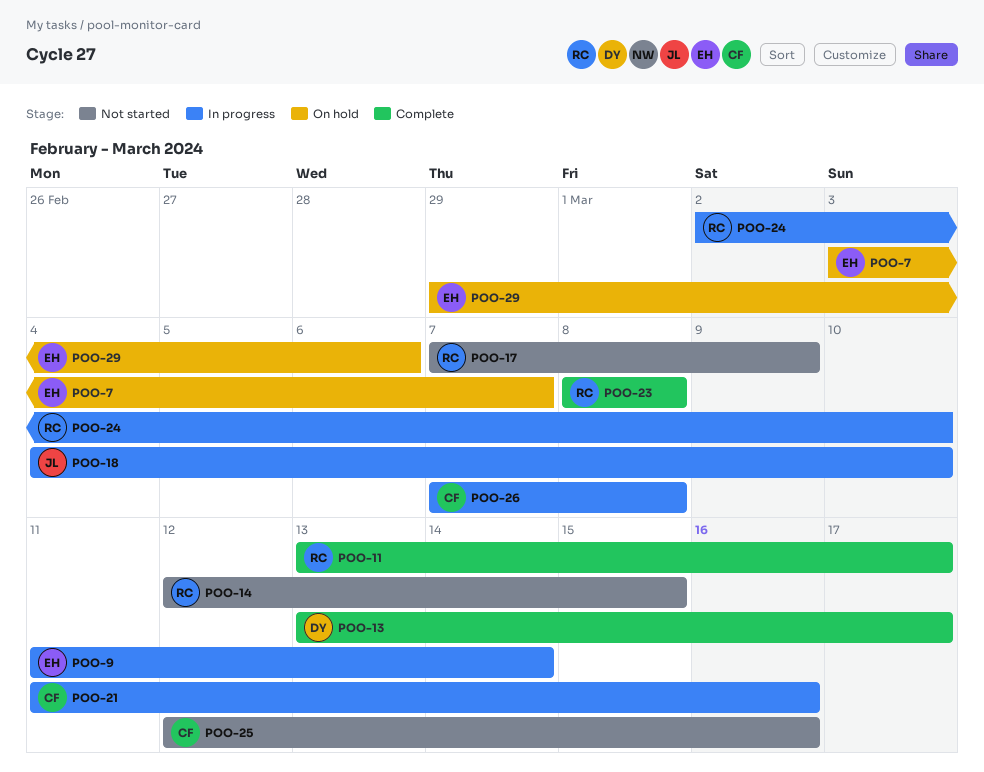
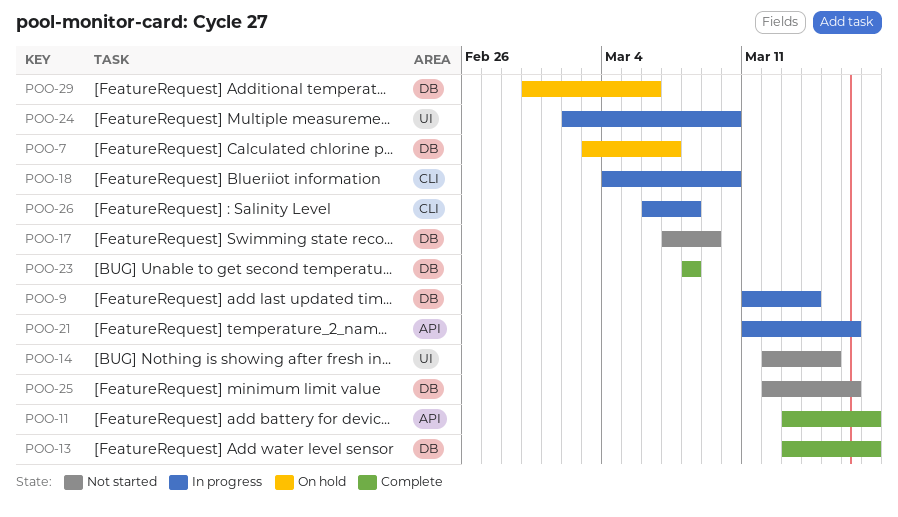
POO-26, start: Mar 7 -> Mar 6

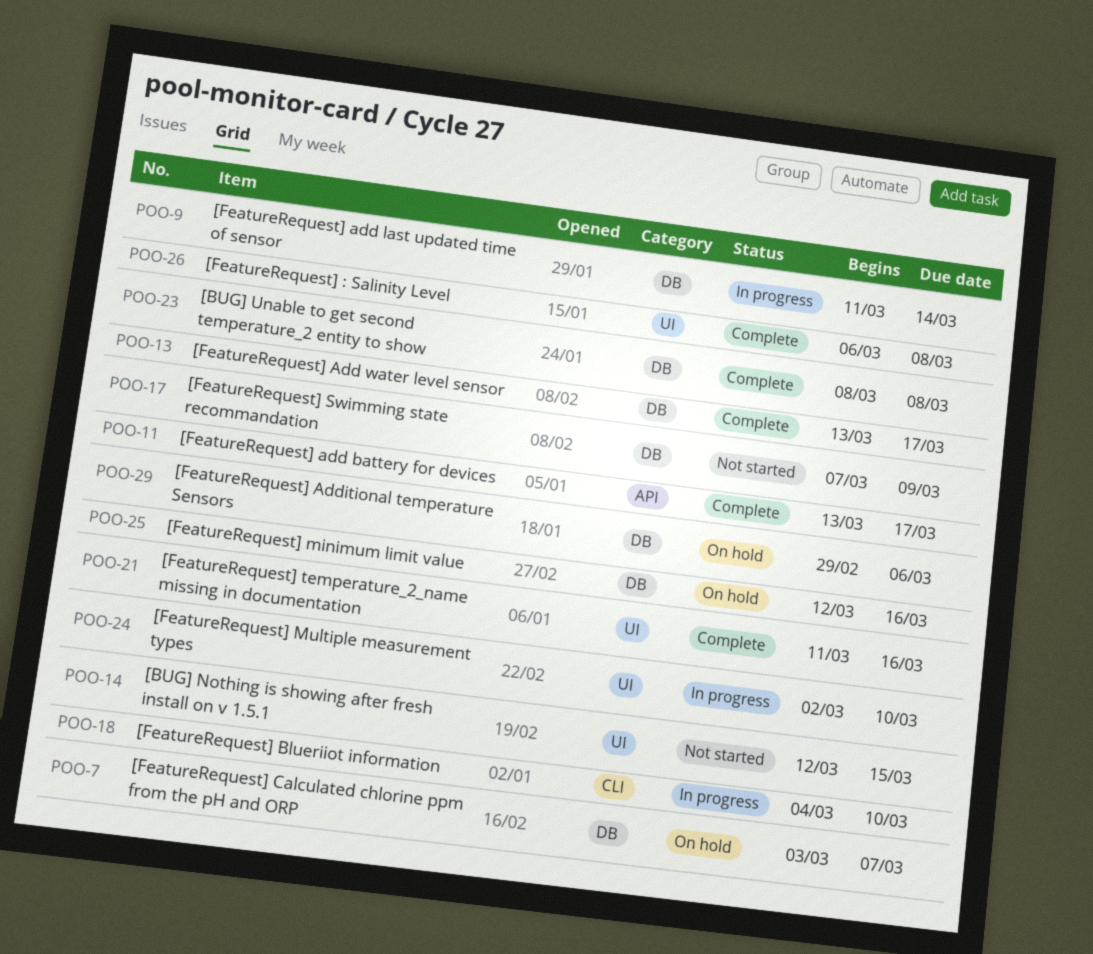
POO-21, status: In progress -> Complete
POO-21, label: API -> UI
POO-25, status: Not started -> On hold
POO-26, status: In progress -> Complete
POO-26, label: CLI -> UI

